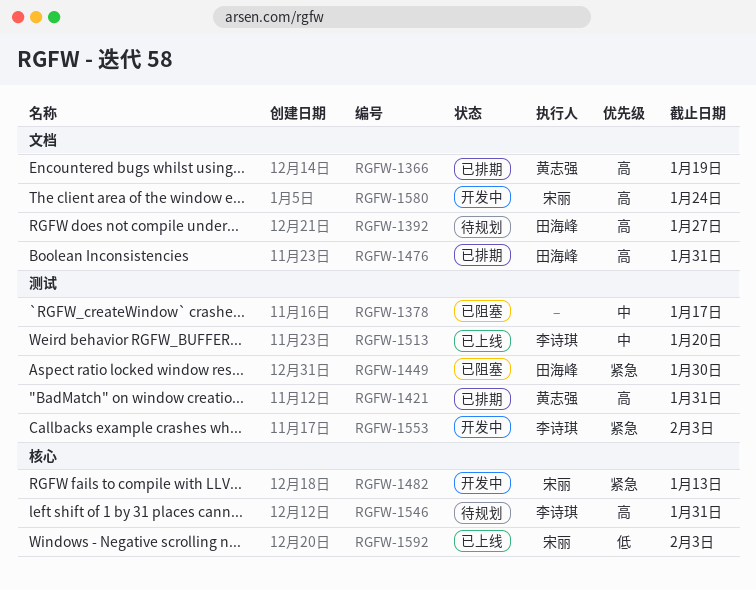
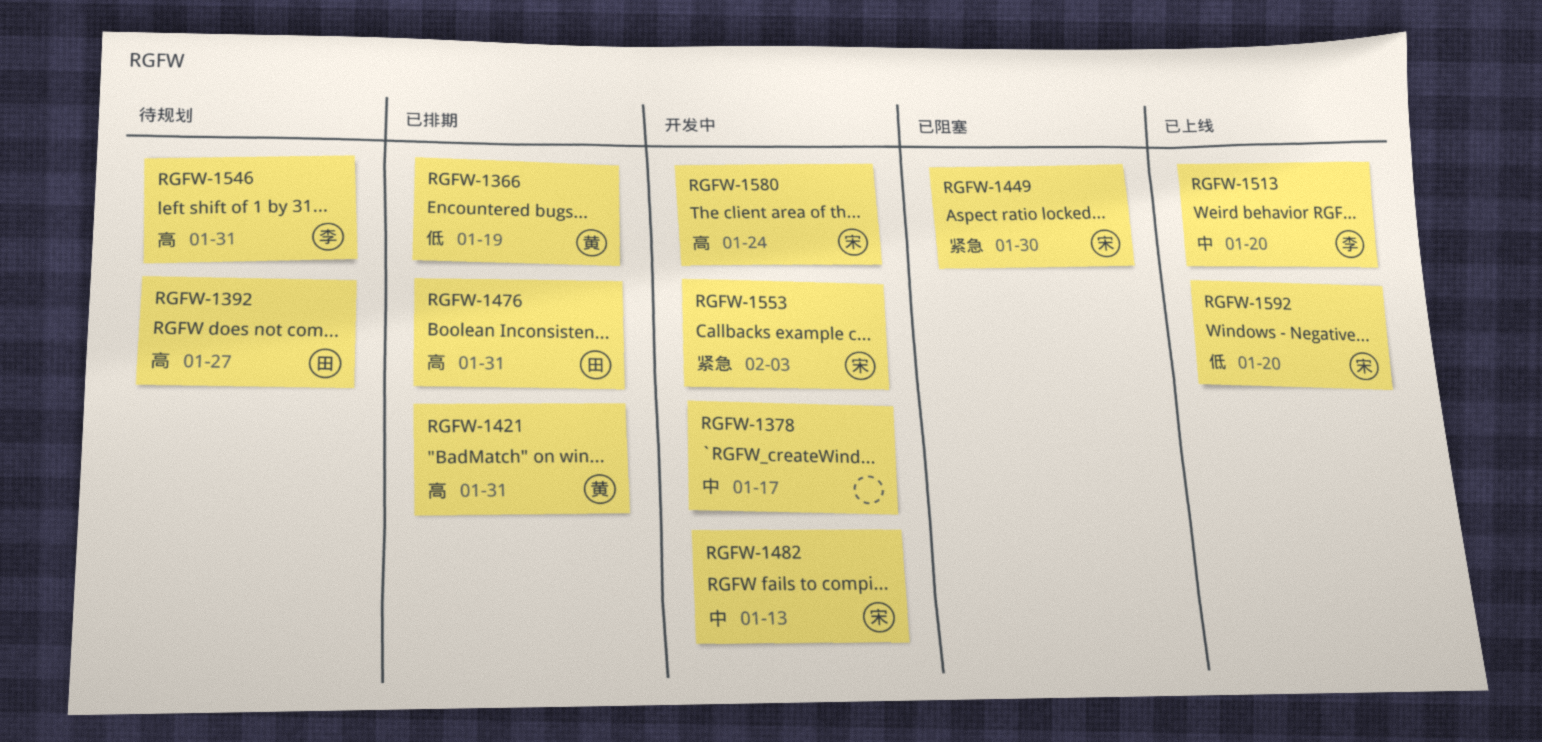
RGFW-1366, priority: 高 -> 低
RGFW-1378, status: 已阻塞 -> 开发中
RGFW-1449, owner: 田海峰 -> 宋丽
RGFW-1482, priority: 紧急 -> 中
RGFW-1553, owner: 李诗琪 -> 宋丽
RGFW-1592, due: Feb 3 -> Jan 20

